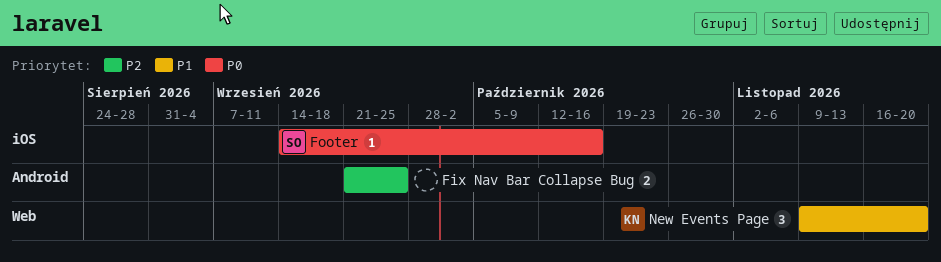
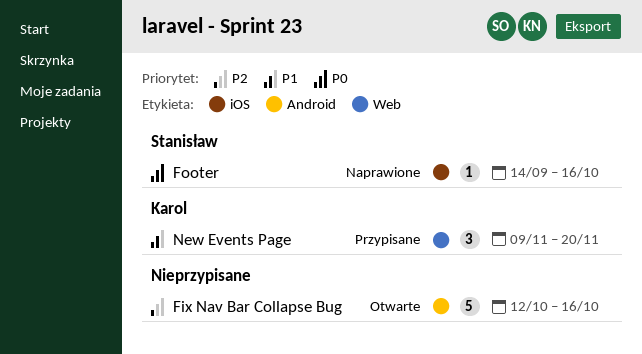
Fix Nav Bar Collapse Bug, estimate: 2 -> 5
Fix Nav Bar Collapse Bug, start: Sep 21 -> Oct 12
Fix Nav Bar Collapse Bug, due: Sep 25 -> Oct 16

